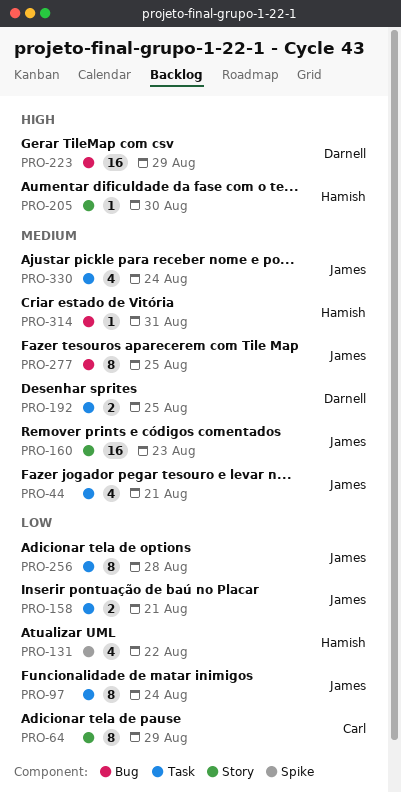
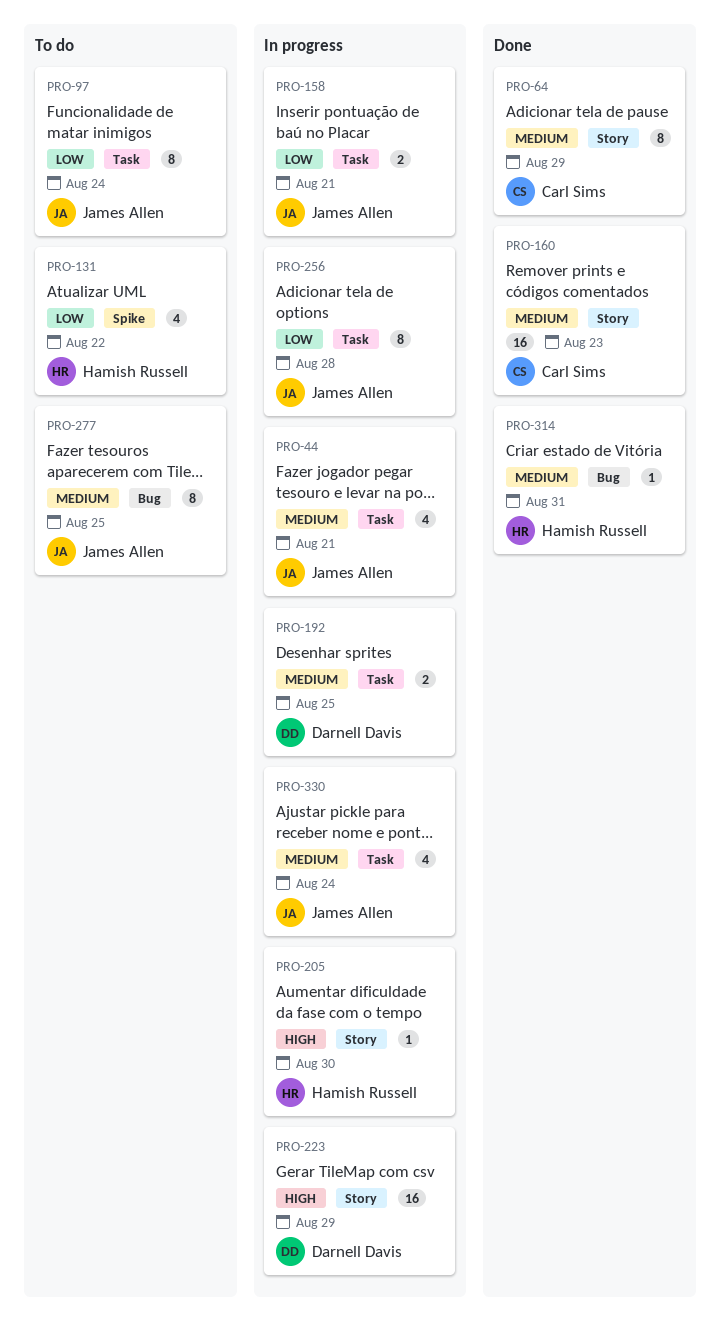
PRO-64, priority: Low -> Medium
PRO-160, owner: James Allen -> Carl Sims
PRO-223, label: Bug -> Story

